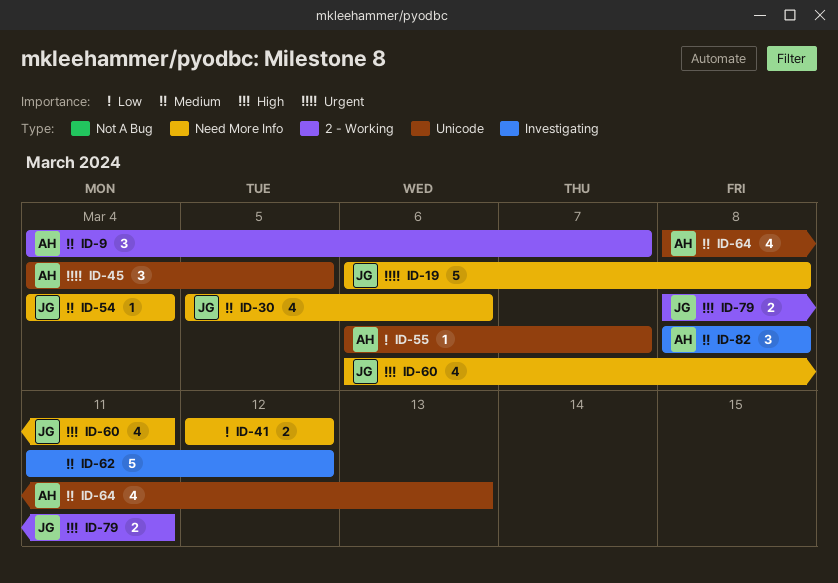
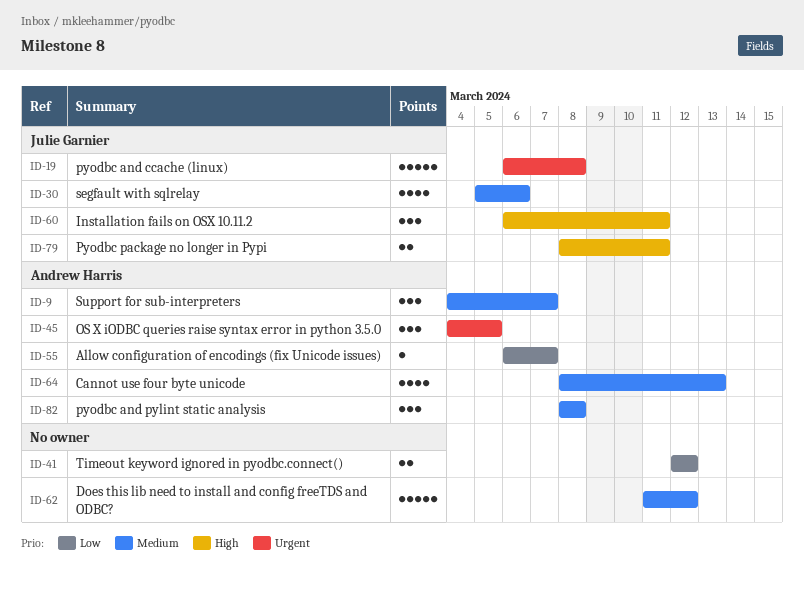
ID-54: present -> none
ID-60, estimate: 4 -> 3

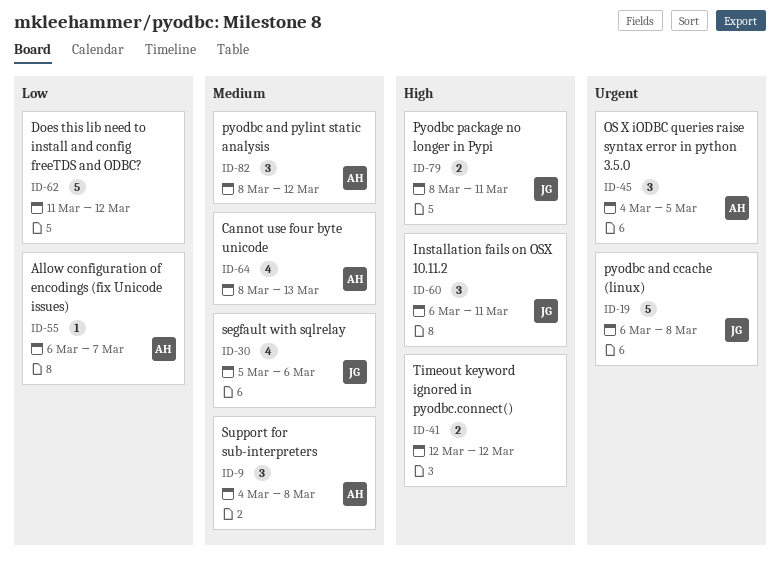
ID-9, due: Mar 7 -> Mar 8
ID-41, priority: Low -> High
ID-62, priority: Medium -> Low
ID-82, due: Mar 8 -> Mar 12

